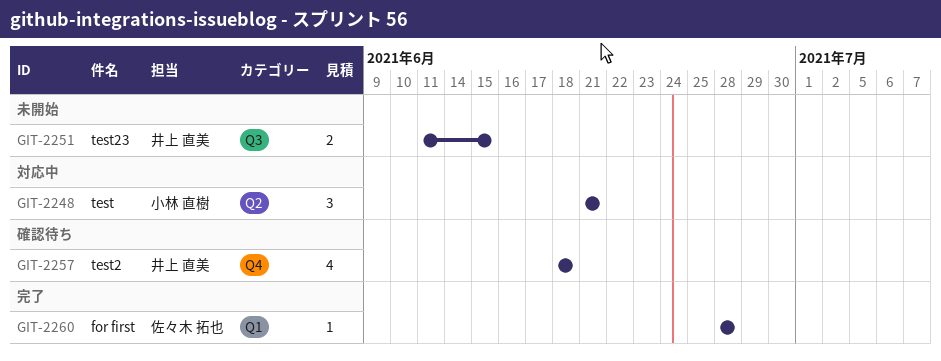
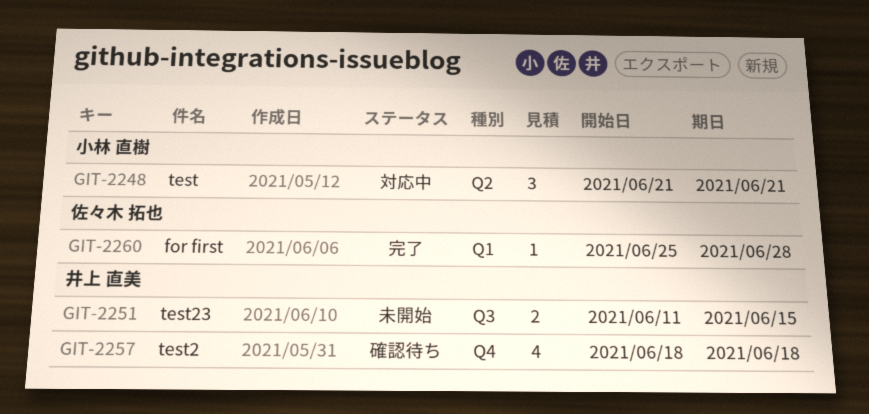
GIT-2260, start: Jun 28 -> Jun 25

